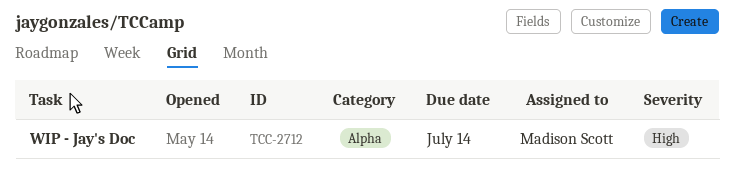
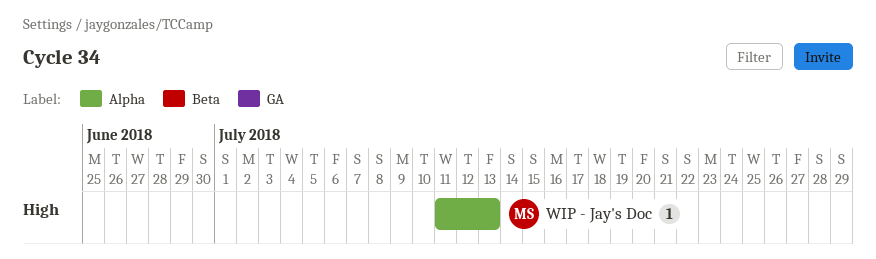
WIP - Jay's Doc, due: Jul 14 -> Jul 13

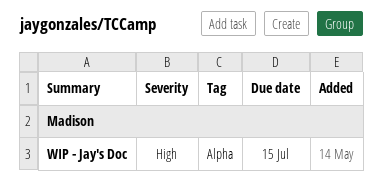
WIP - Jay's Doc, due: Jul 13 -> Jul 15

